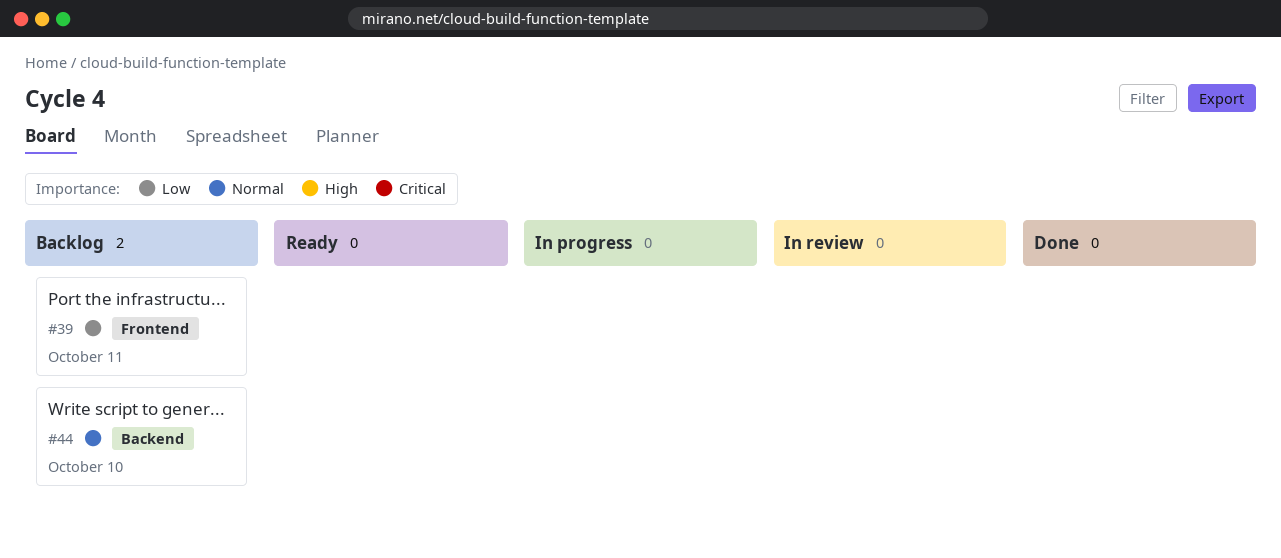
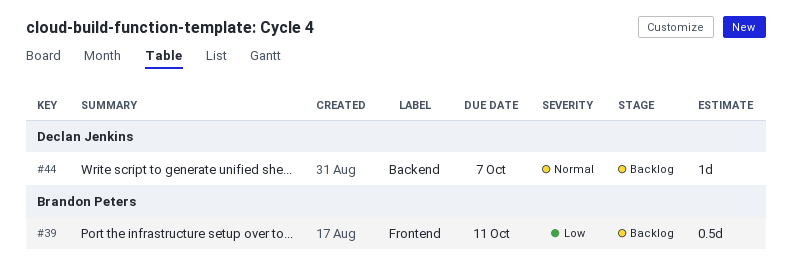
#44, due: Oct 10 -> Oct 7

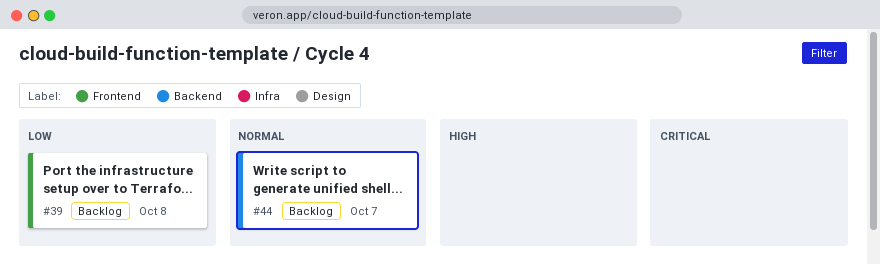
#39, due: Oct 11 -> Oct 8

